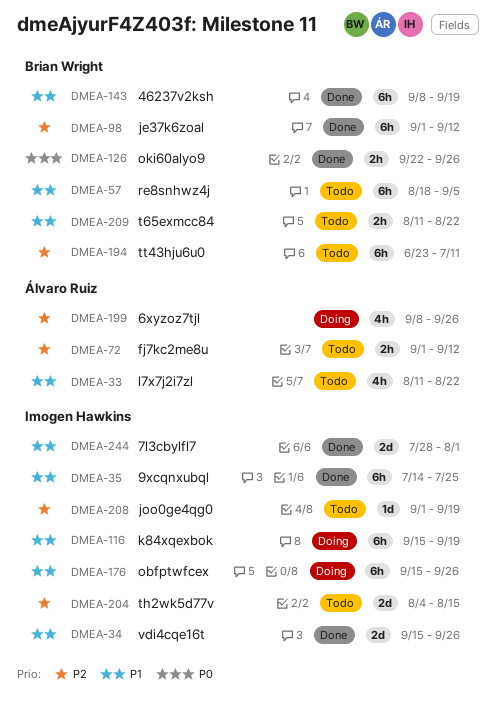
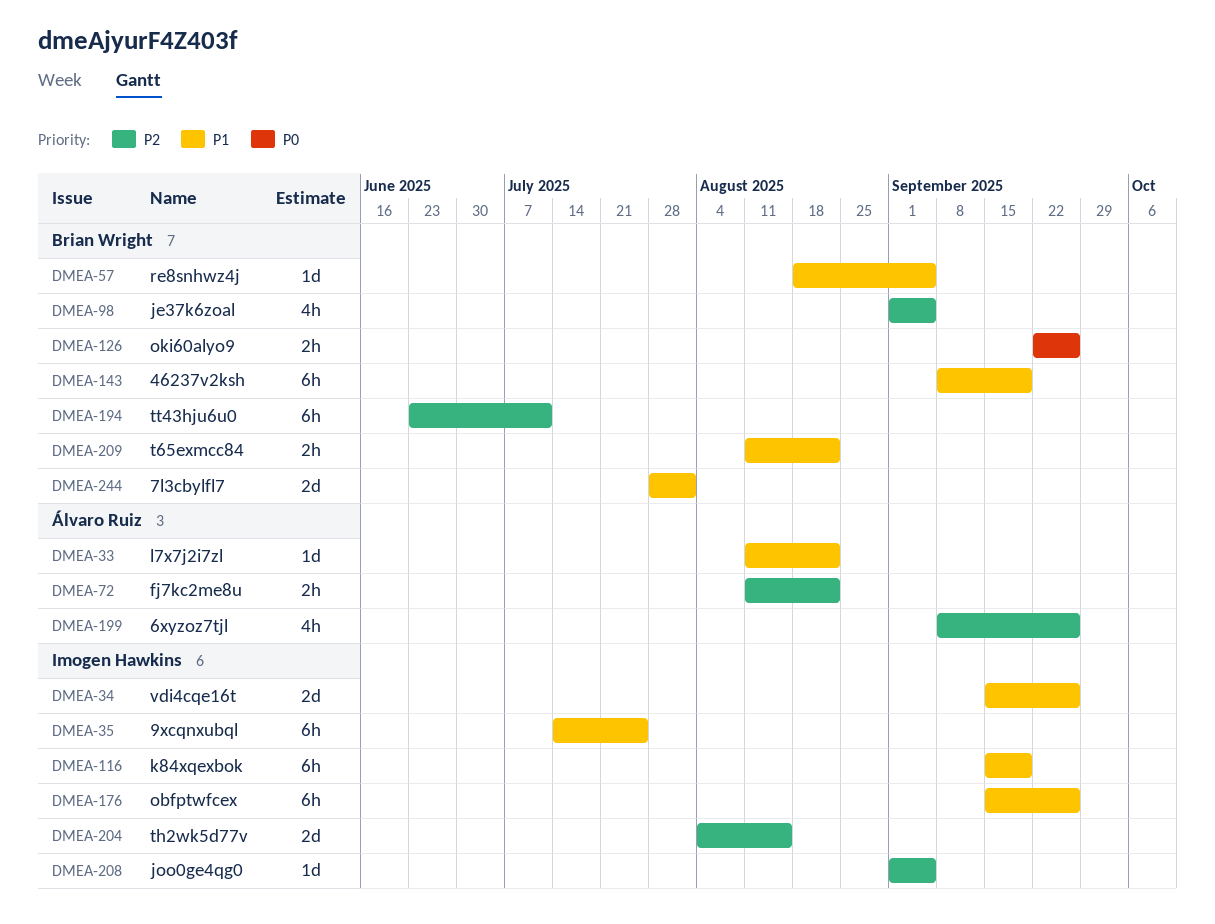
DMEA-33, estimate: 4h -> 1d
DMEA-57, estimate: 6h -> 1d
DMEA-72, start: Sep 1 -> Aug 11
DMEA-72, due: Sep 12 -> Aug 22
DMEA-98, estimate: 6h -> 4h
DMEA-98, due: Sep 12 -> Sep 5
DMEA-208, due: Sep 19 -> Sep 5
DMEA-244, owner: Imogen Hawkins -> Brian Wright

